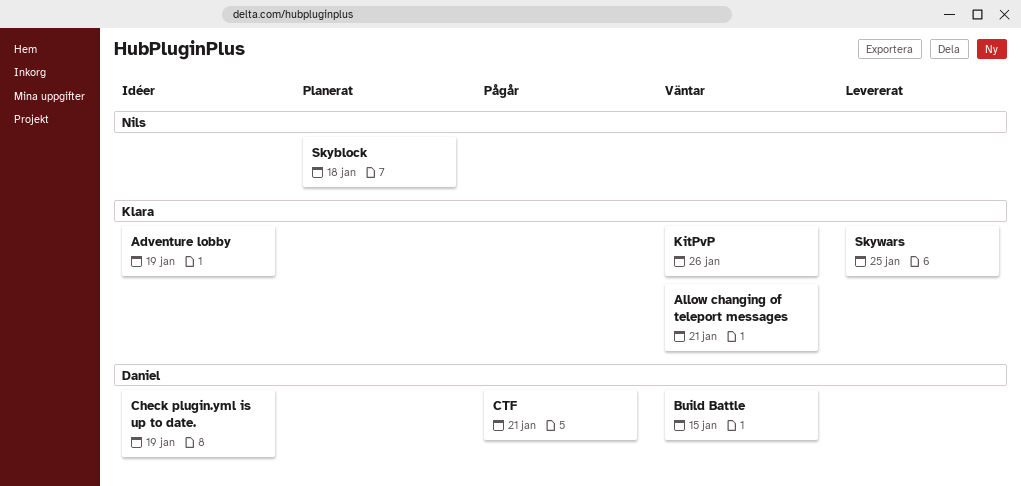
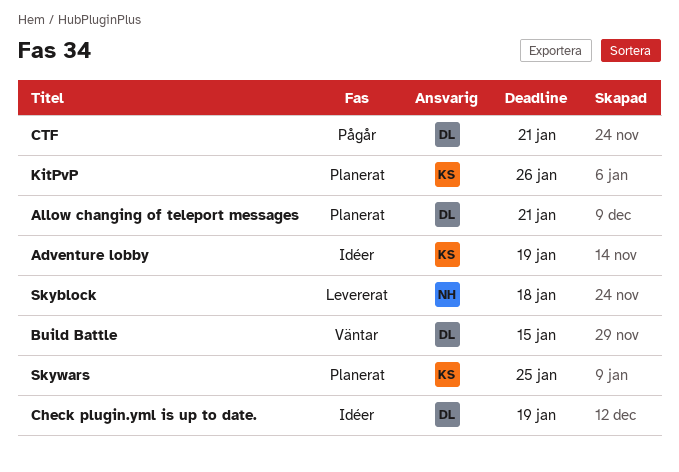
Allow changing of teleport messages, status: Väntar -> Planerat
Allow changing of teleport messages, owner: Klara -> Daniel
KitPvP, status: Väntar -> Planerat
Skyblock, status: Planerat -> Levererat
Skywars, status: Levererat -> Planerat

